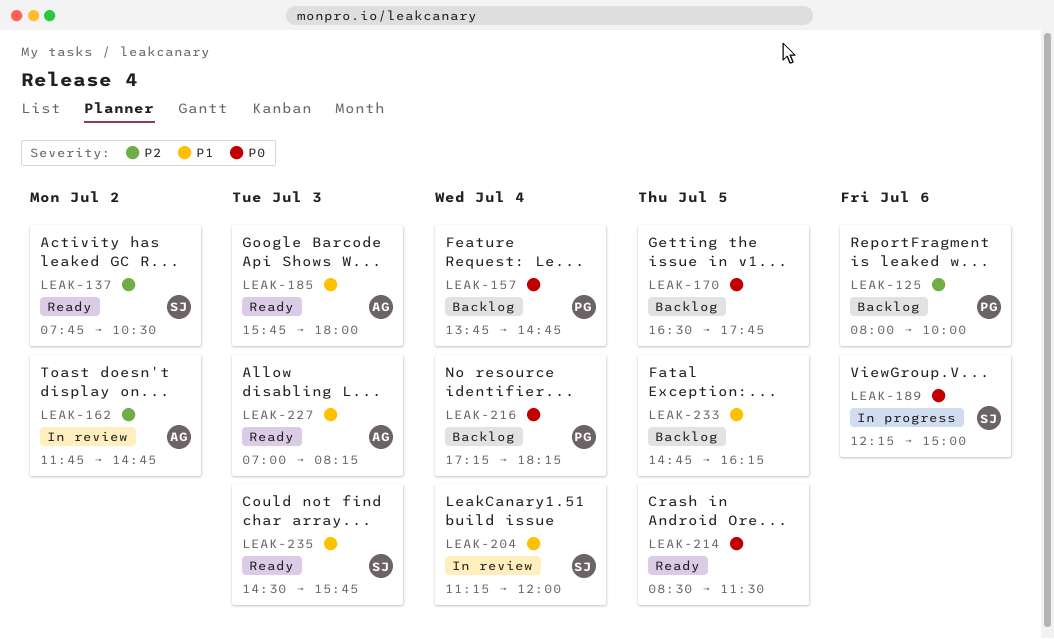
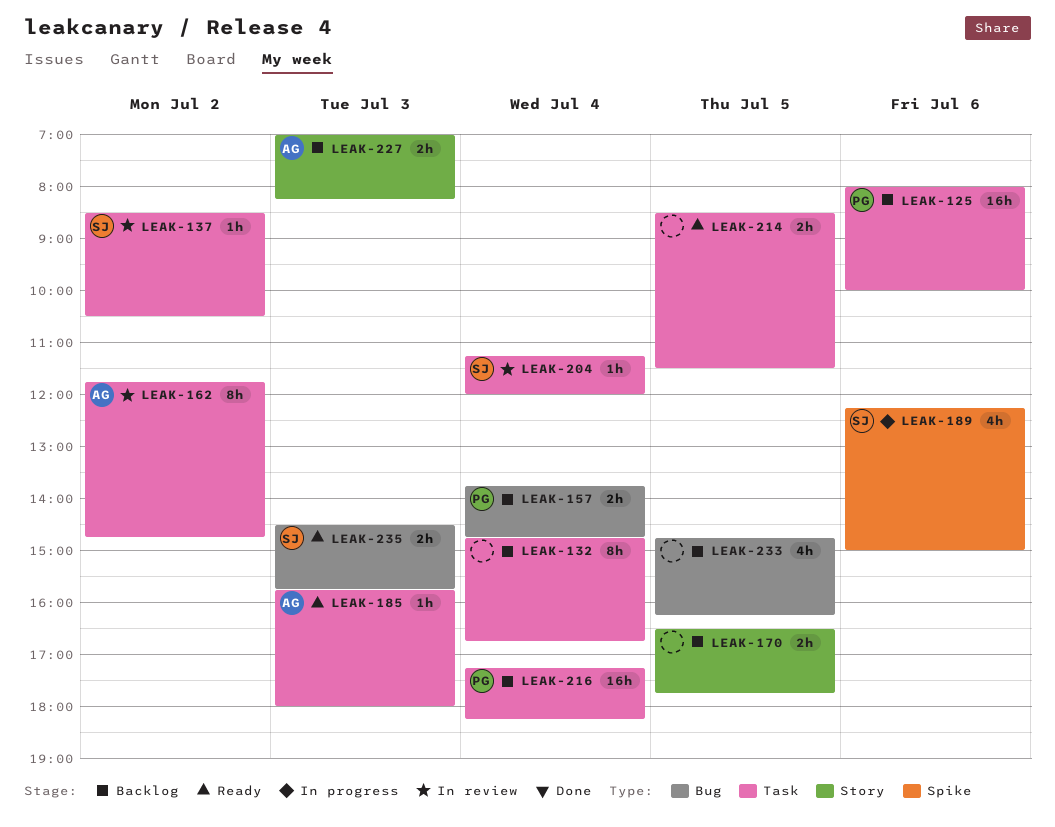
LEAK-132: none -> present
LEAK-137, status: Ready -> In review
LEAK-137, begins: 07:45 -> 08:30
LEAK-227, status: Ready -> Backlog

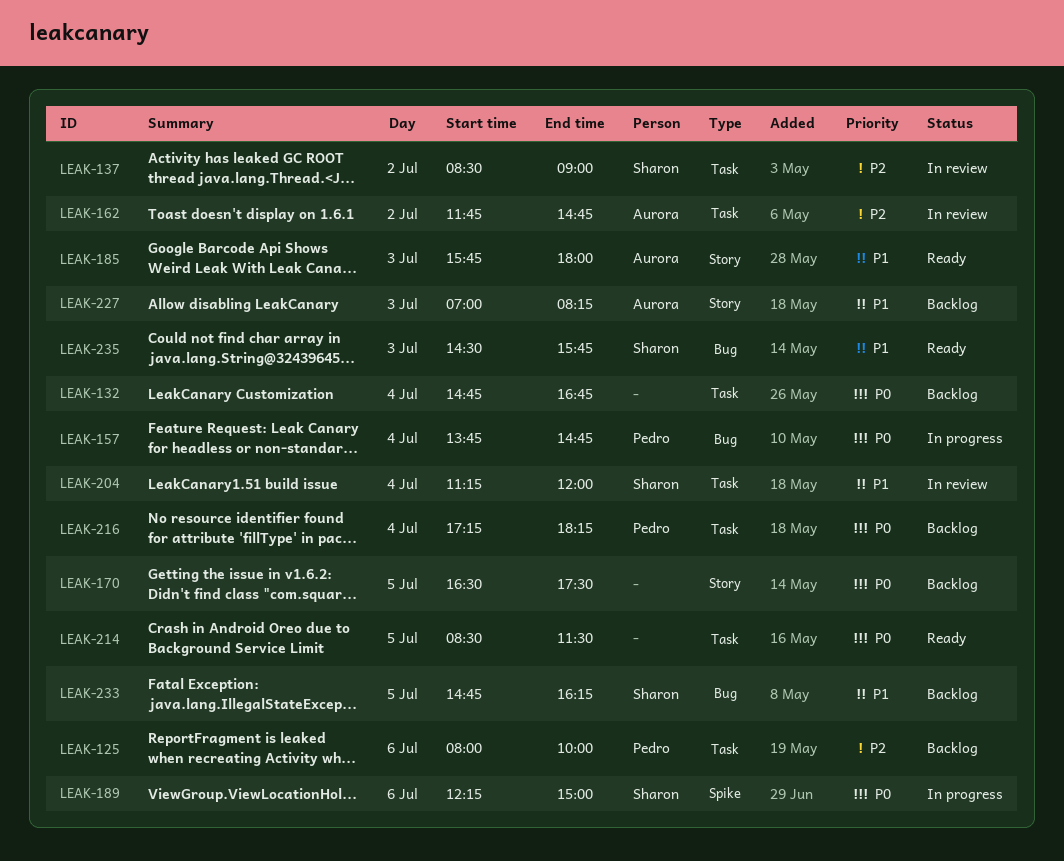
LEAK-137, ends: 10:30 -> 09:00
LEAK-157, status: Backlog -> In progress
LEAK-170, ends: 17:45 -> 17:30
LEAK-185, label: Task -> Story
LEAK-233, owner: none -> Sharon

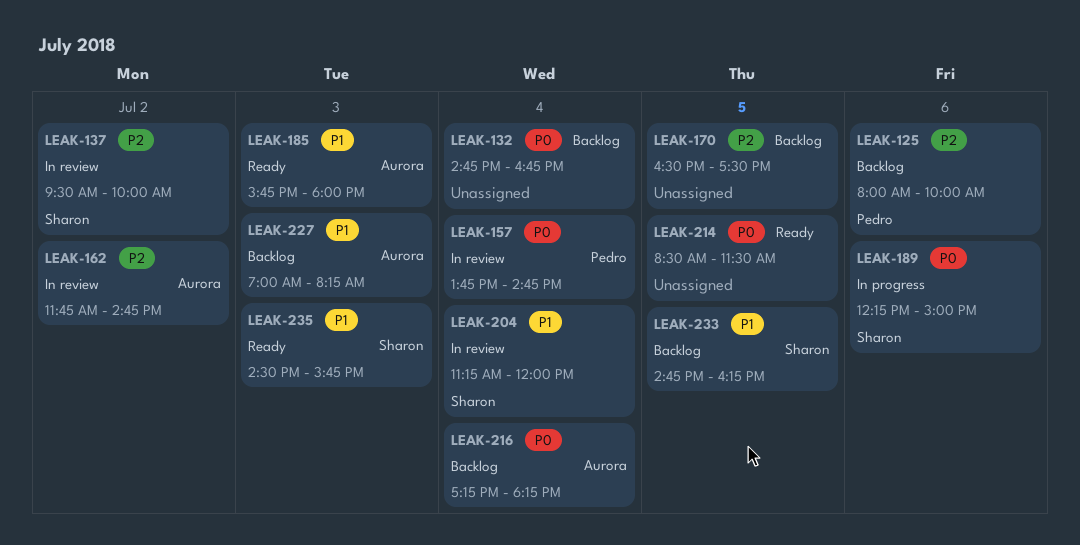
LEAK-137, begins: 08:30 -> 09:30
LEAK-137, ends: 09:00 -> 10:00
LEAK-157, status: In progress -> In review
LEAK-170, priority: P0 -> P2
LEAK-216, owner: Pedro -> Aurora

